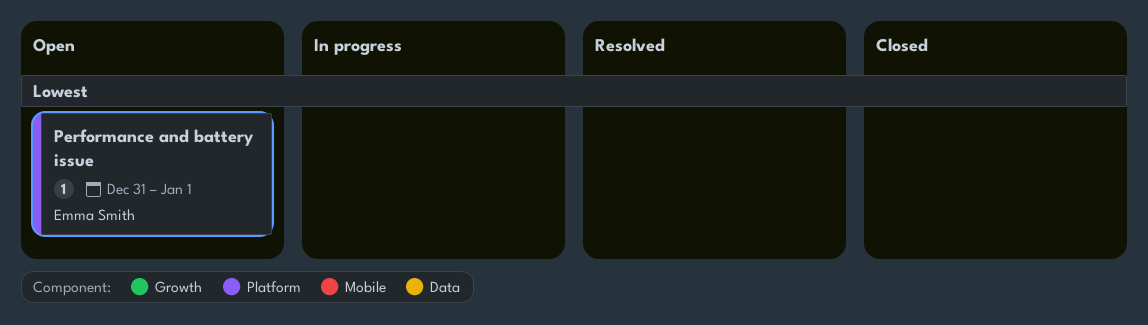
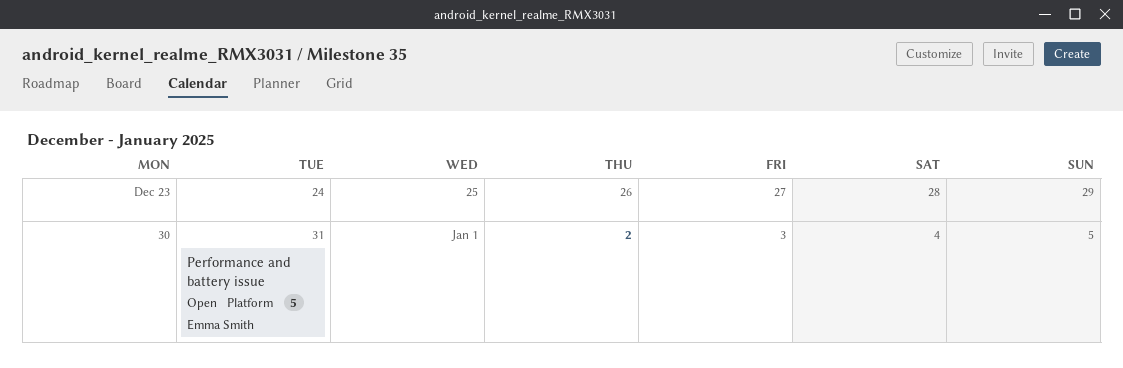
Performance and battery issue, estimate: 1 -> 5
Performance and battery issue, due: Jan 1 -> Dec 31

